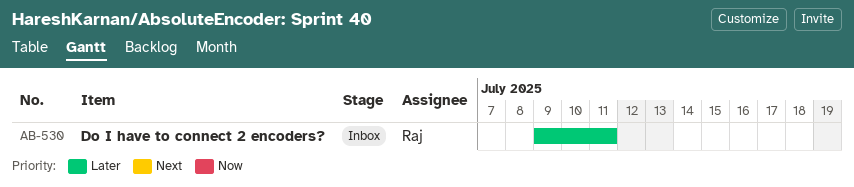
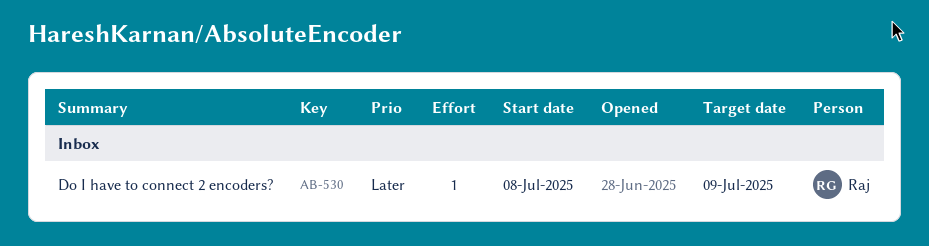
AB-530, start: Jul 9 -> Jul 8
AB-530, due: Jul 11 -> Jul 9

